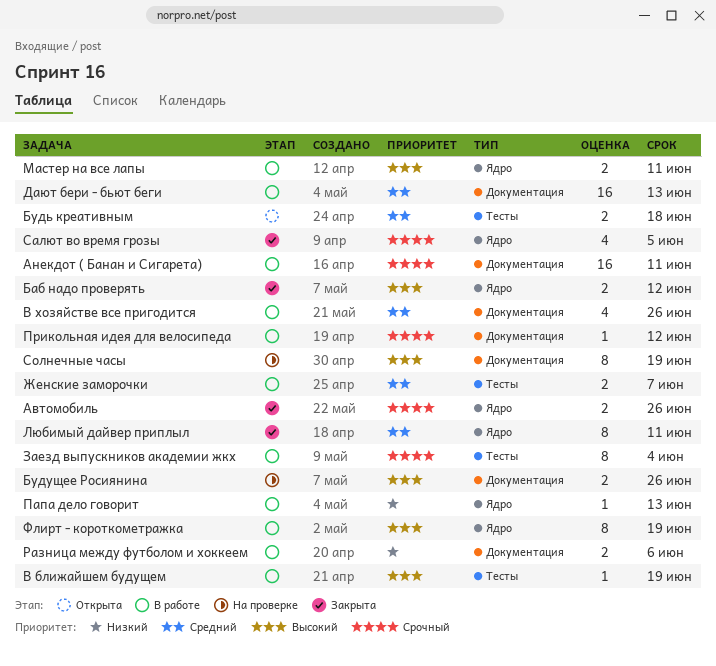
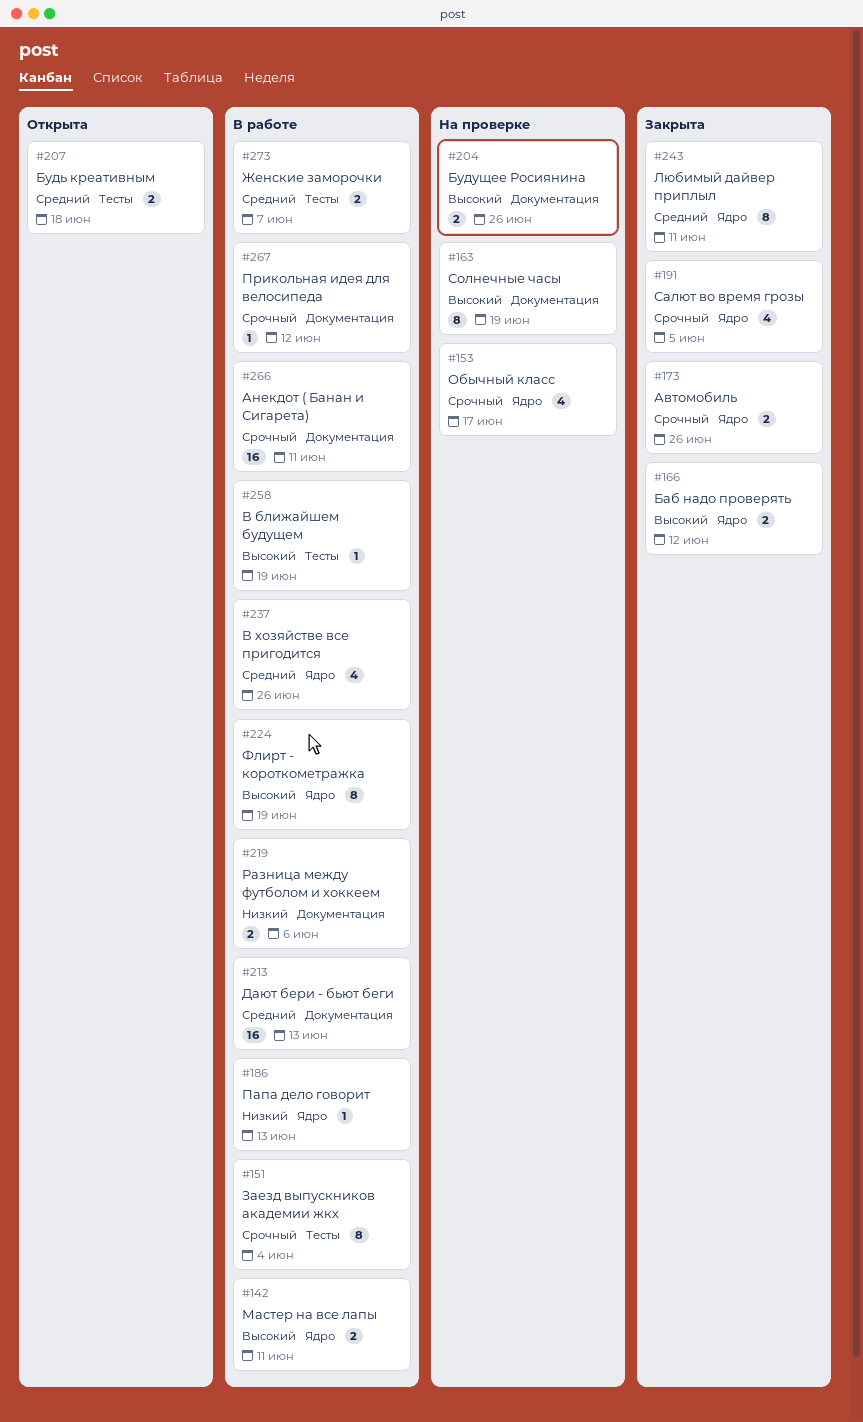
В хозяйстве все пригодится, label: Документация -> Ядро
Обычный класс: none -> present

